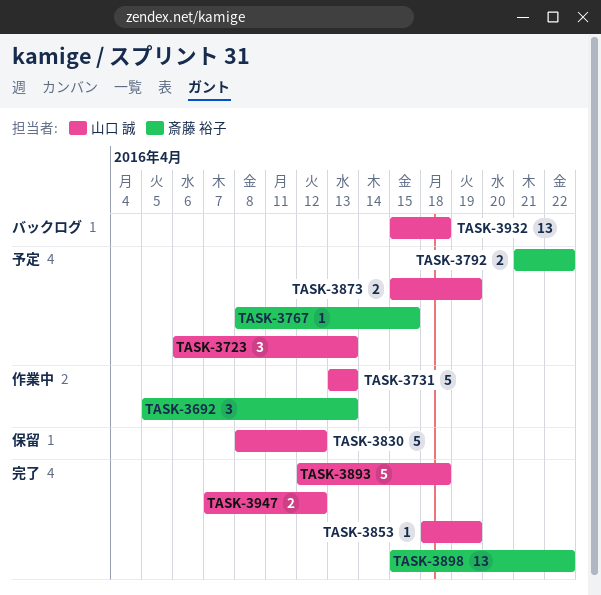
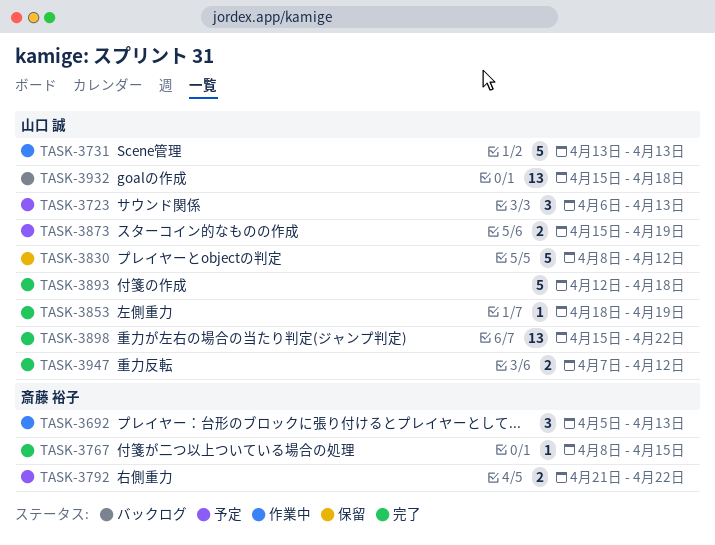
TASK-3767, status: 予定 -> 完了
TASK-3898, owner: 斎藤 裕子 -> 山口 誠

